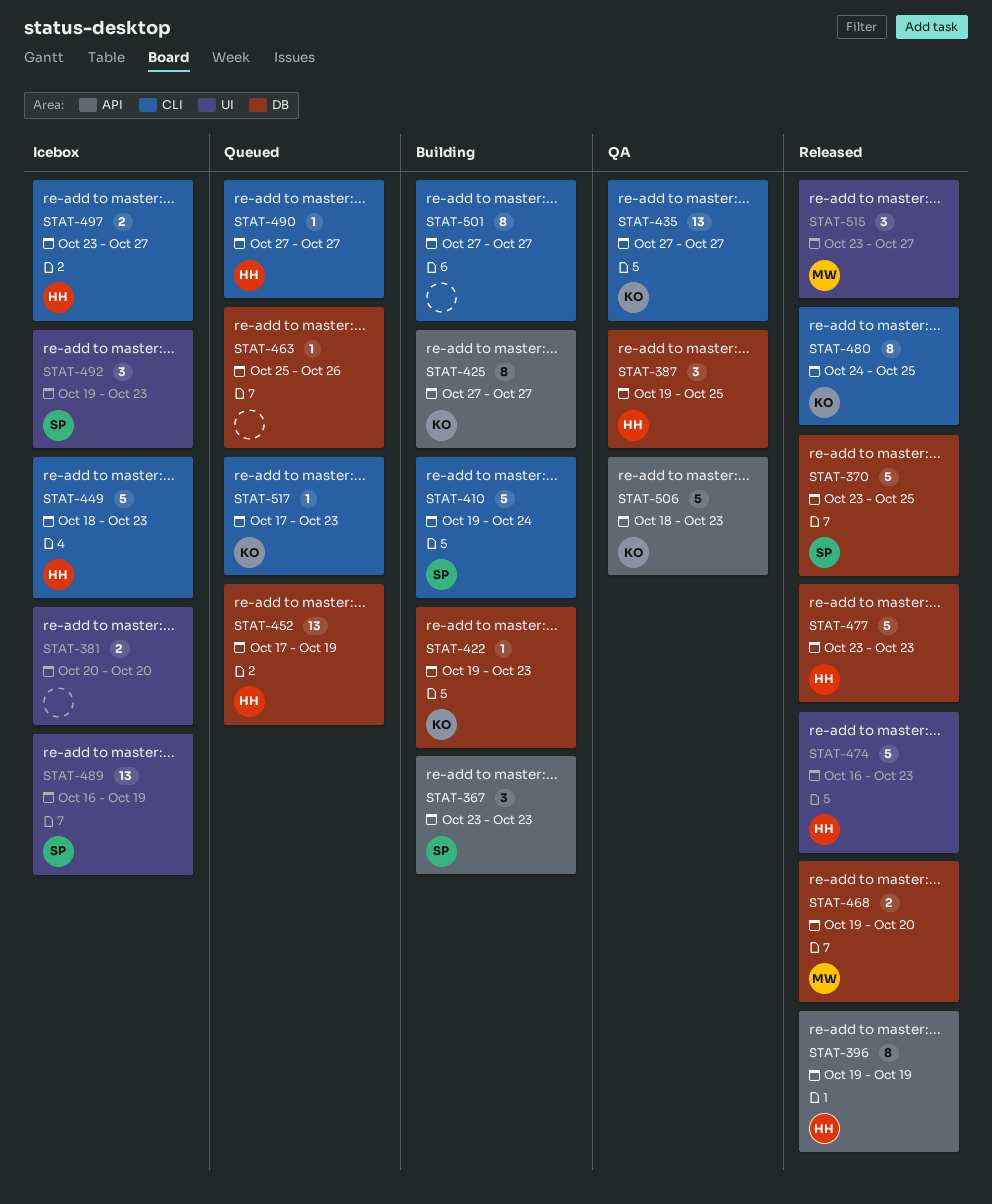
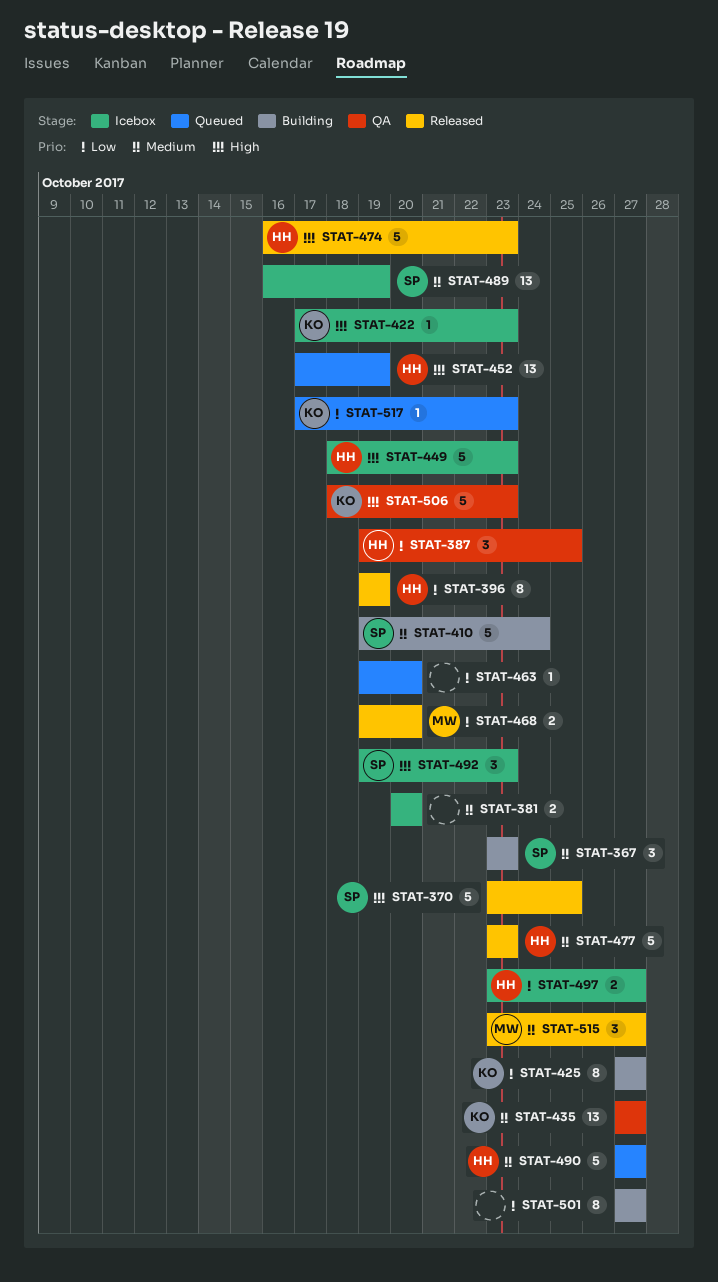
STAT-422, status: Building -> Icebox
STAT-422, start: Oct 19 -> Oct 17
STAT-463, start: Oct 25 -> Oct 19
STAT-463, due: Oct 26 -> Oct 20
STAT-480: present -> none
STAT-490, estimate: 1 -> 5

